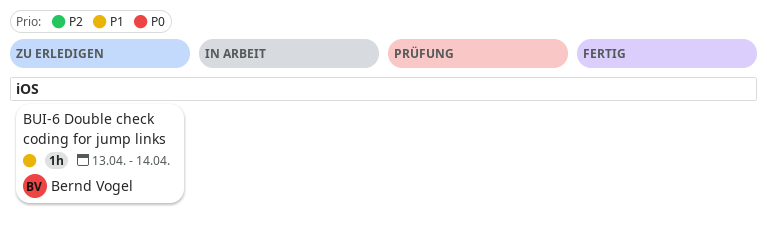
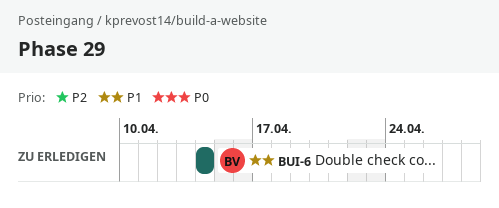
BUI-6, start: Apr 13 -> Apr 14

